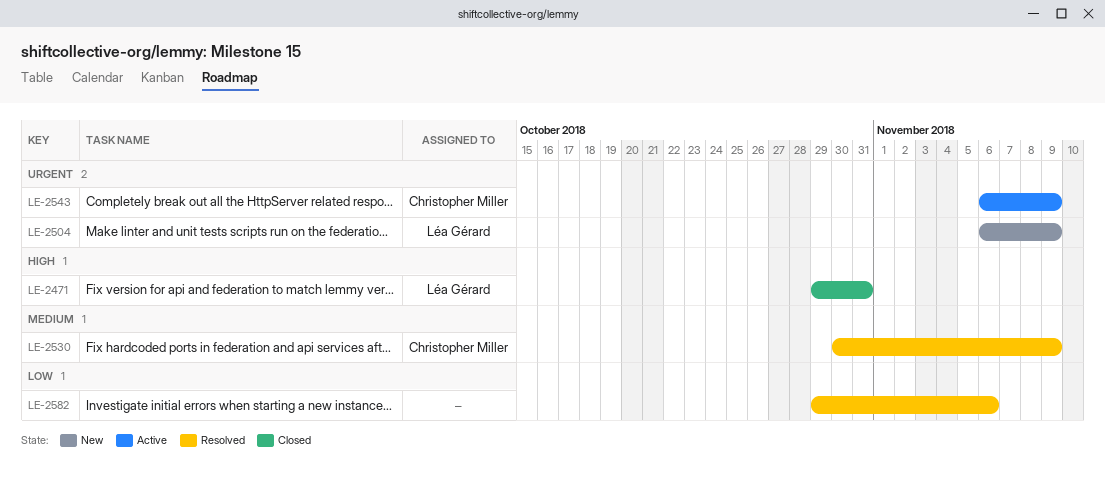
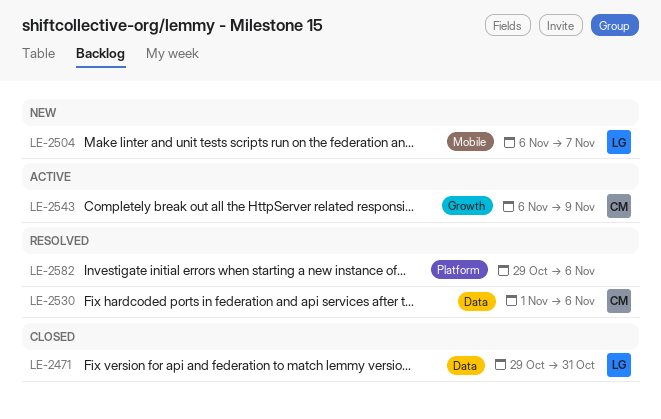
LE-2504, due: Nov 9 -> Nov 7
LE-2530, start: Oct 30 -> Nov 1
LE-2530, due: Nov 9 -> Nov 6

